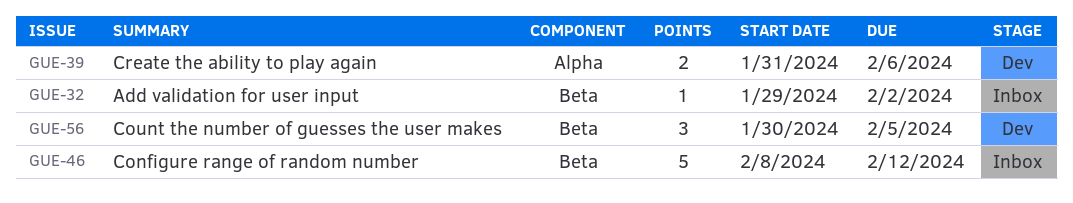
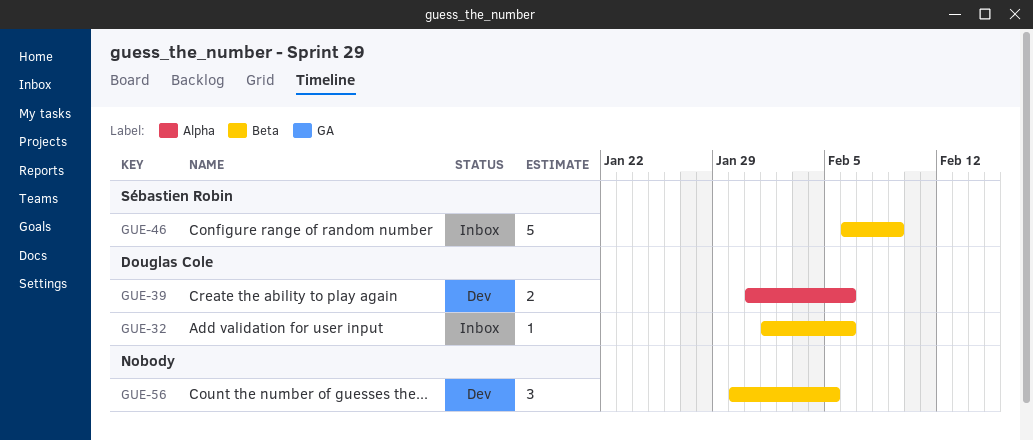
GUE-32, start: Jan 29 -> Feb 1
GUE-32, due: Feb 2 -> Feb 6
GUE-46, start: Feb 8 -> Feb 6
GUE-46, due: Feb 12 -> Feb 9

